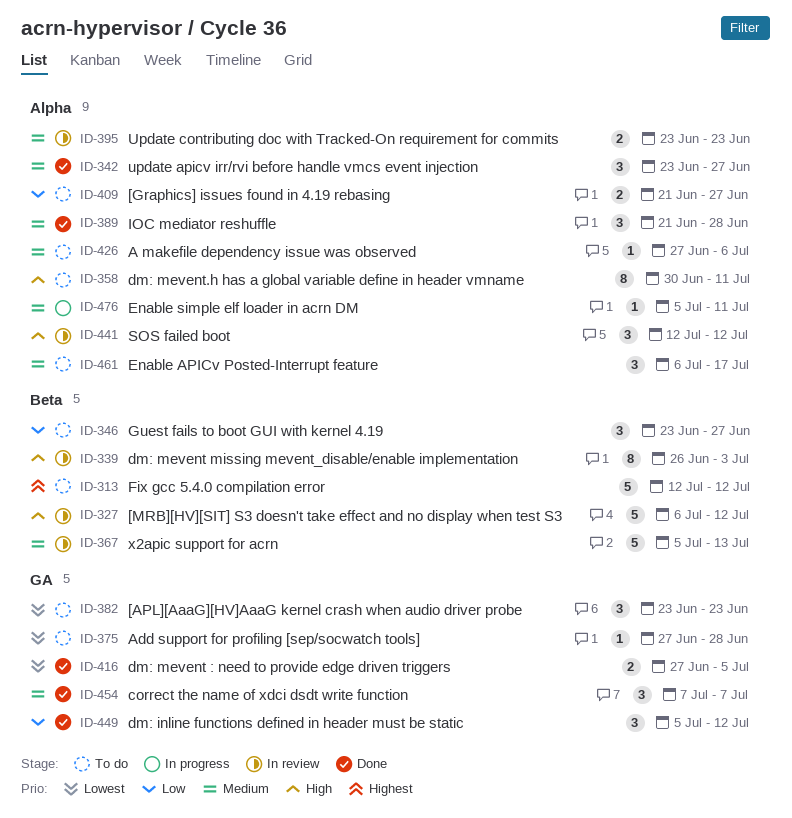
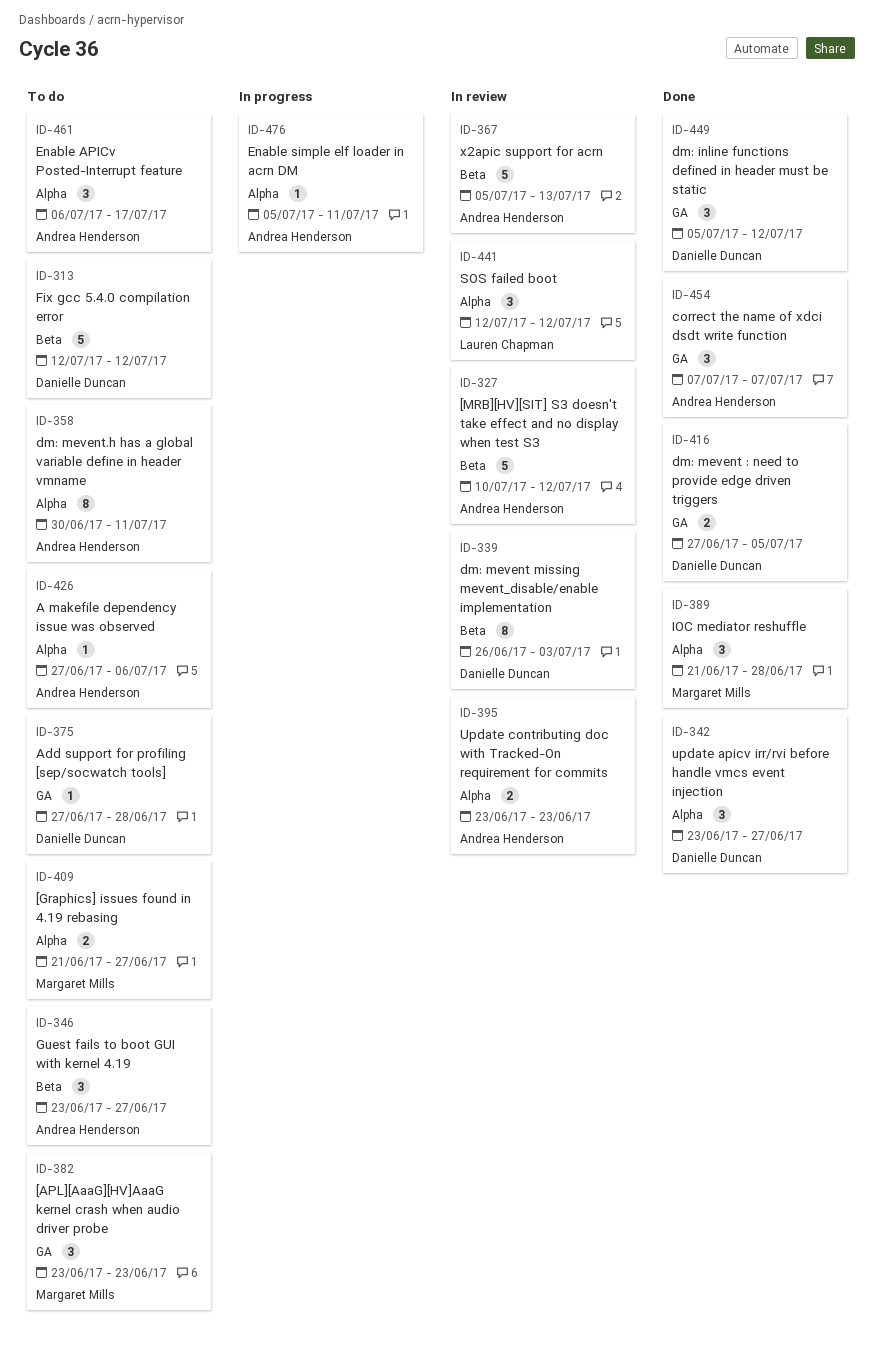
ID-327, start: Jul 6 -> Jul 10

